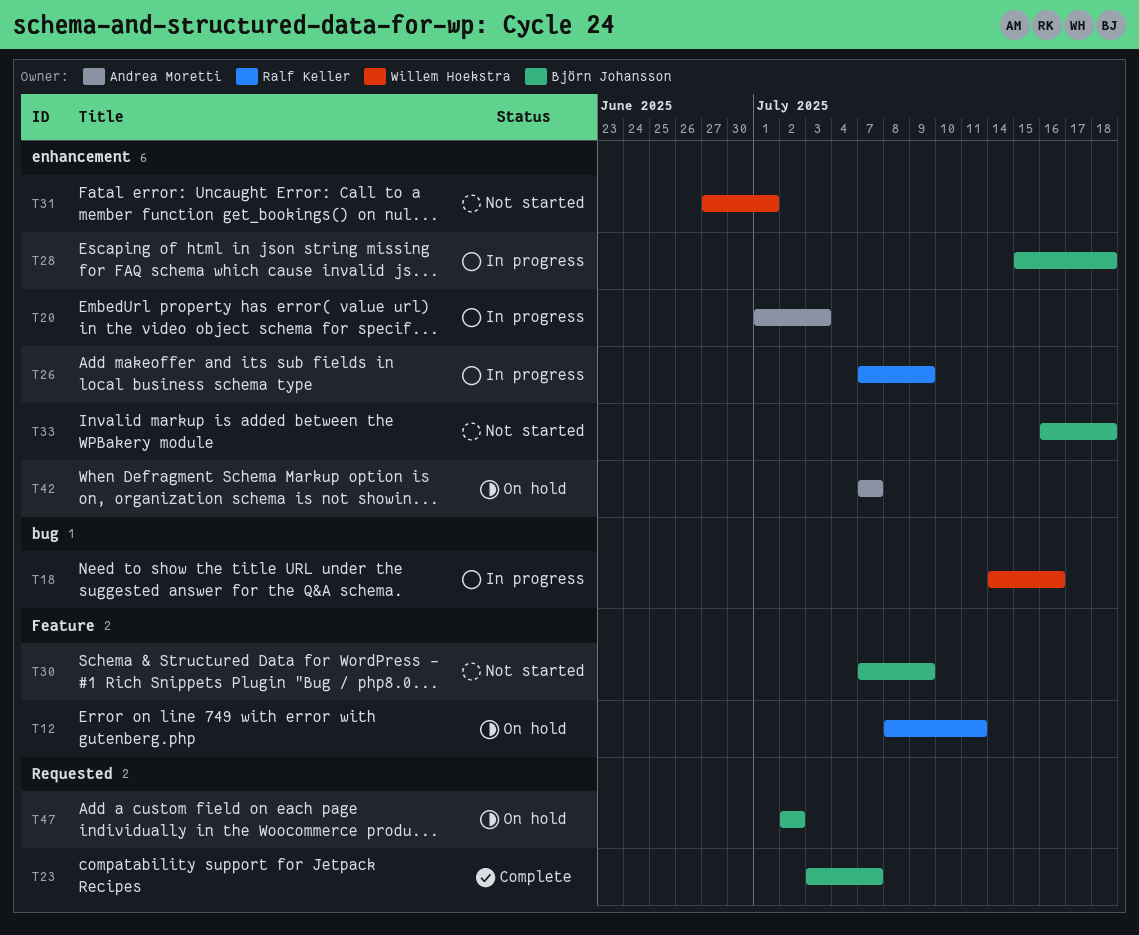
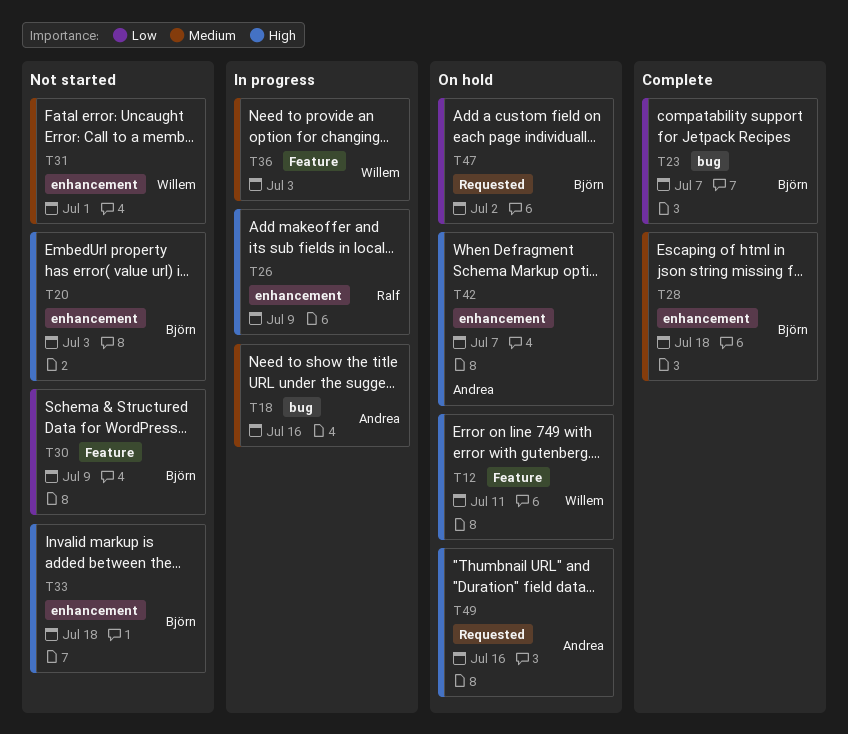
T12, owner: Ralf Keller -> Willem Hoekstra
T18, owner: Willem Hoekstra -> Andrea Moretti
T20, status: In progress -> Not started
T20, owner: Andrea Moretti -> Björn Johansson
T23, label: Requested -> bug
T28, status: In progress -> Complete
T36: none -> present
T49: none -> present

